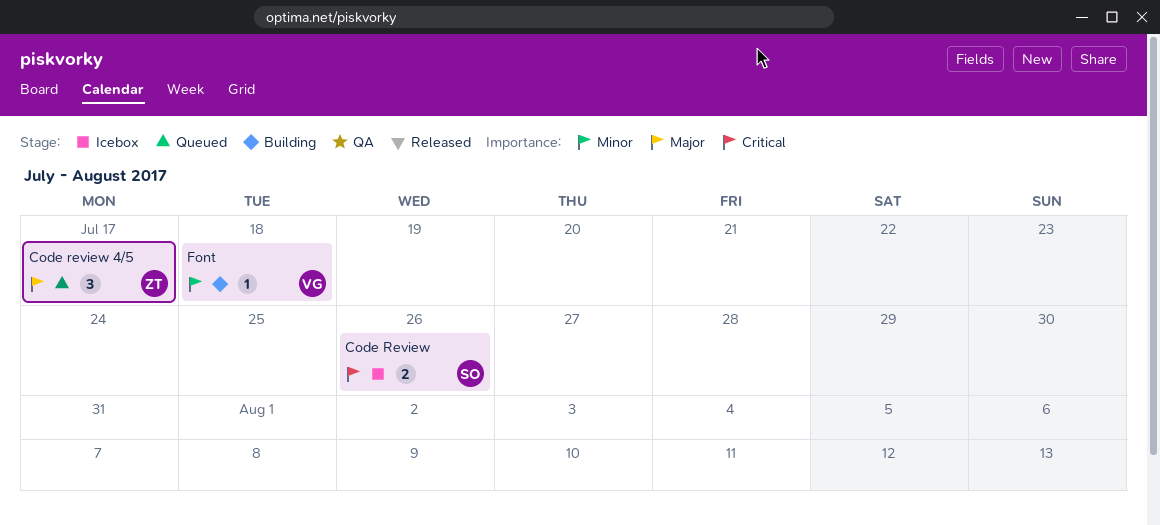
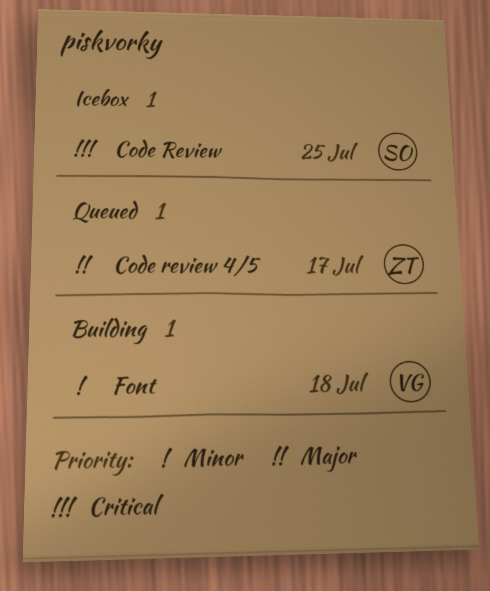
Code Review, due: Jul 26 -> Jul 25

